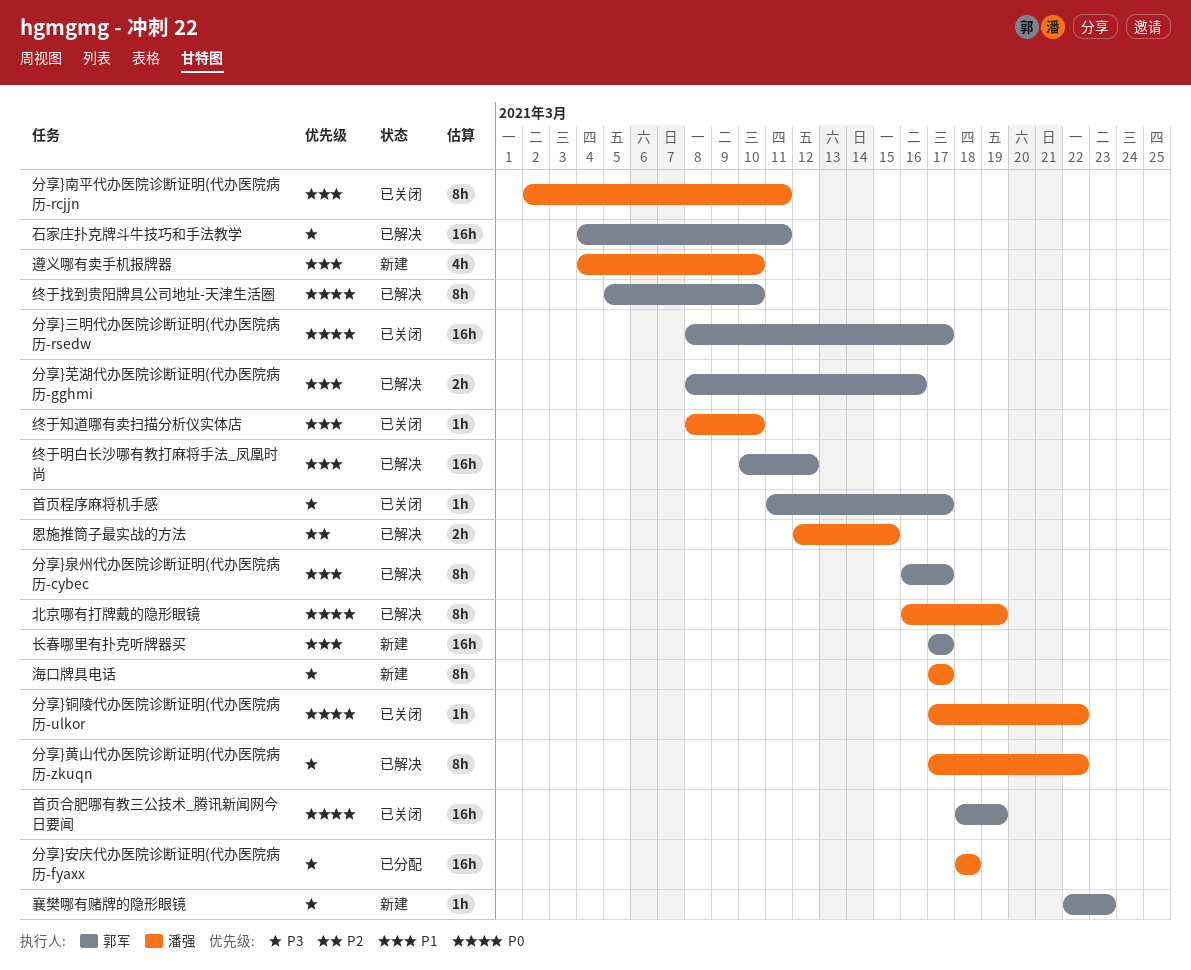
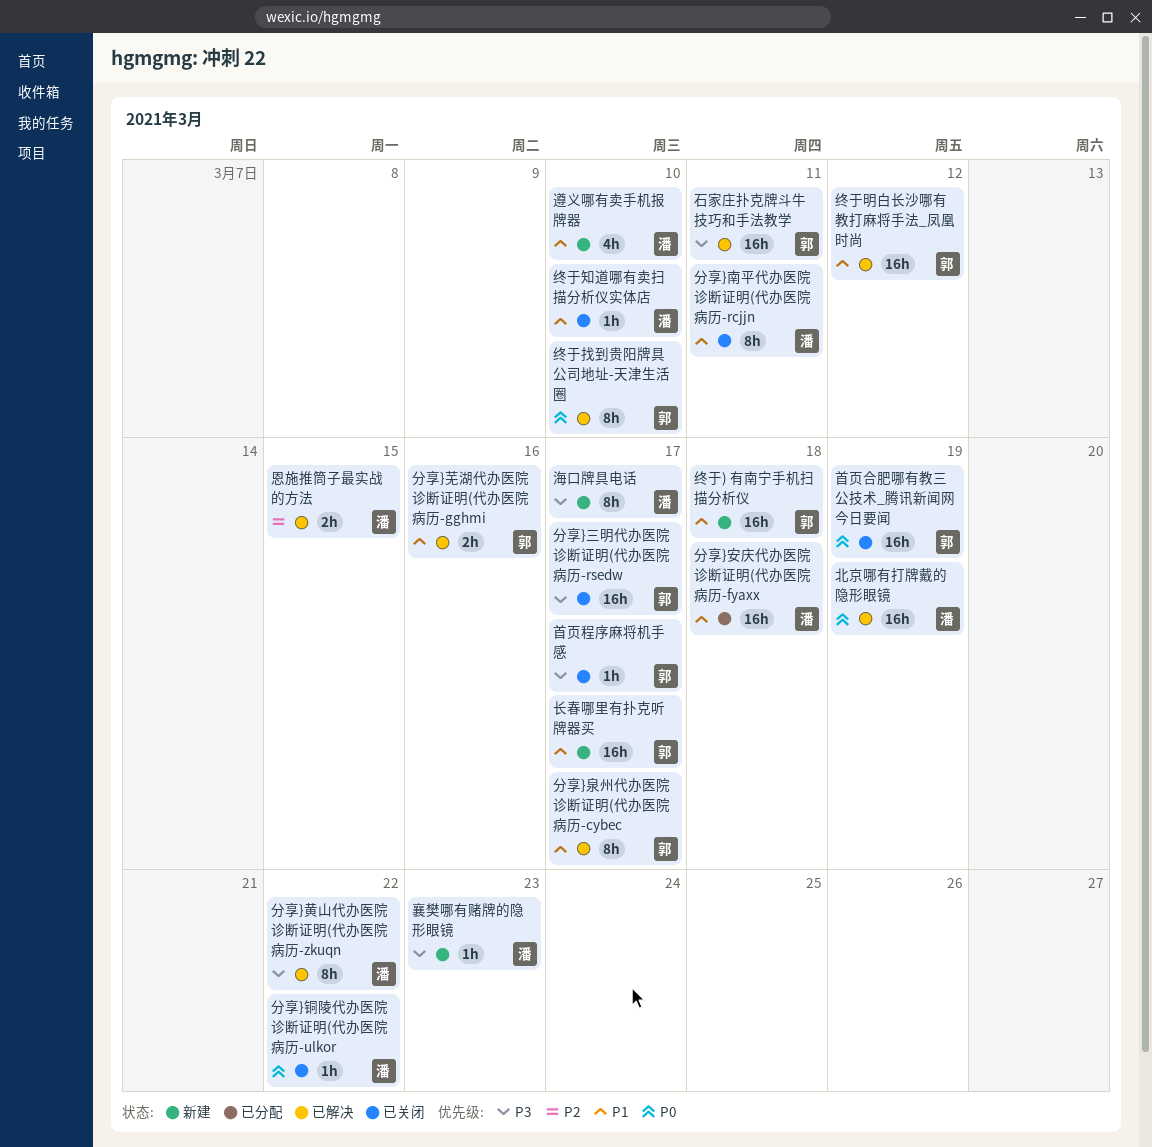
分享}三明代办医院诊断证明(代办医院病历-rsedw, priority: P0 -> P3
分享}安庆代办医院诊断证明(代办医院病历-fyaxx, priority: P3 -> P1
北京哪有打牌戴的隐形眼镜, estimate: 8h -> 16h
终于) 有南宁手机扫描分析仪: none -> present
襄樊哪有赌牌的隐形眼镜, owner: 郭军 -> 潘强

